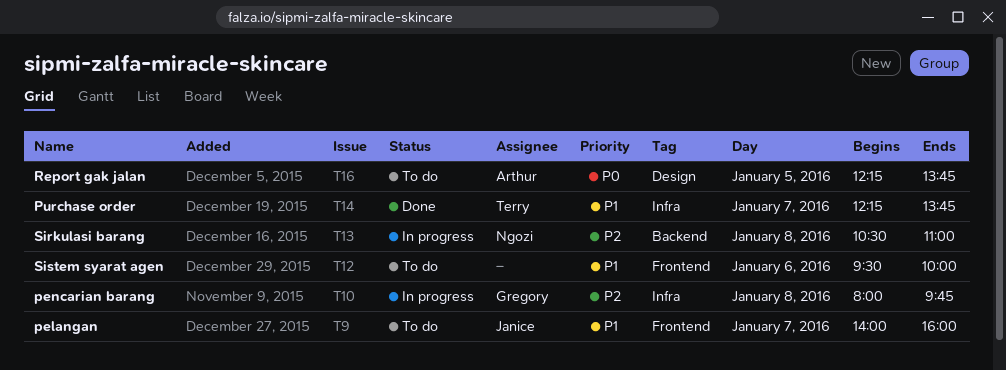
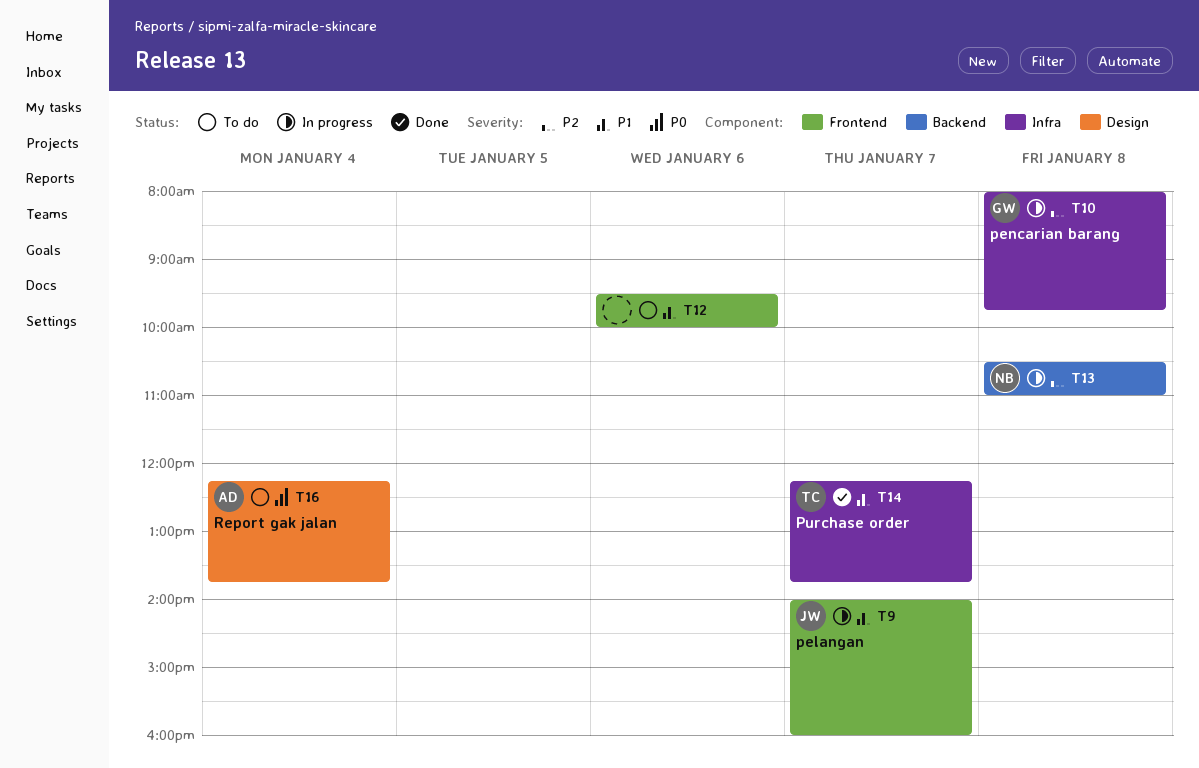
T9, status: To do -> In progress
T16, day: Jan 5 -> Jan 4

